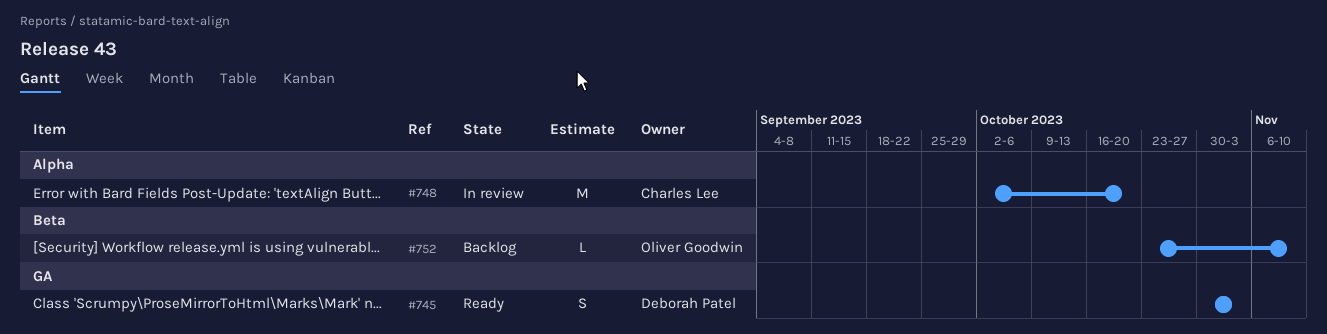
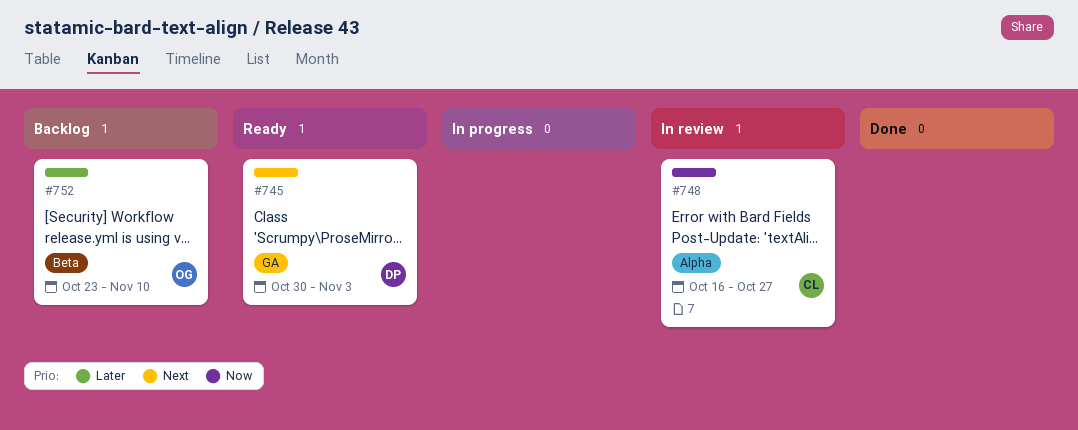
#748, start: Oct 2 -> Oct 16
#748, due: Oct 20 -> Oct 27

